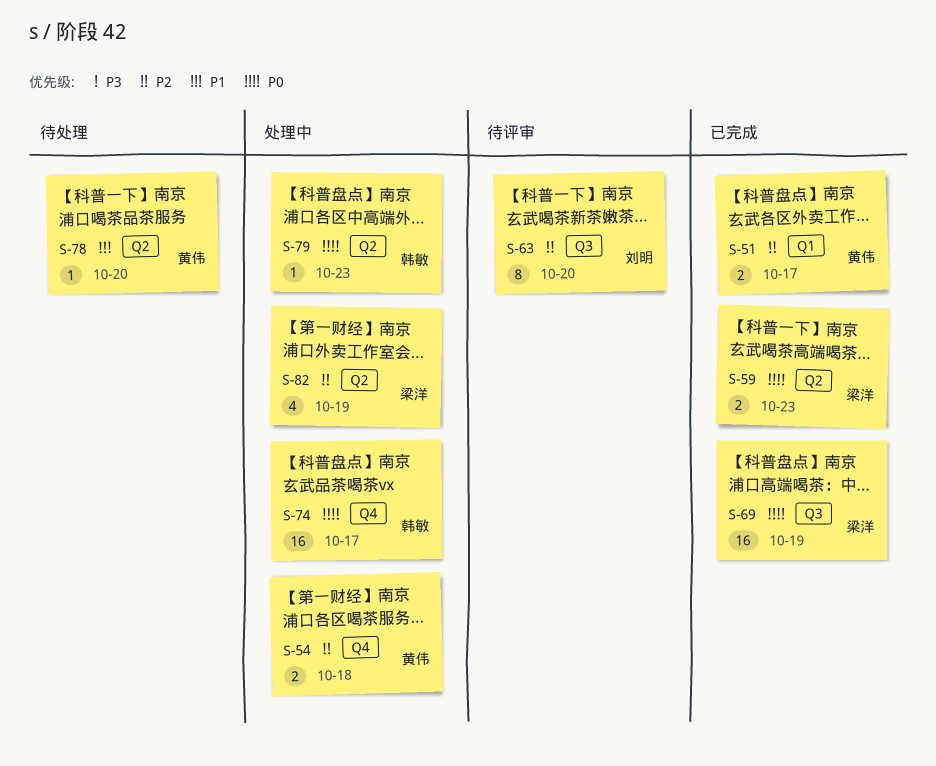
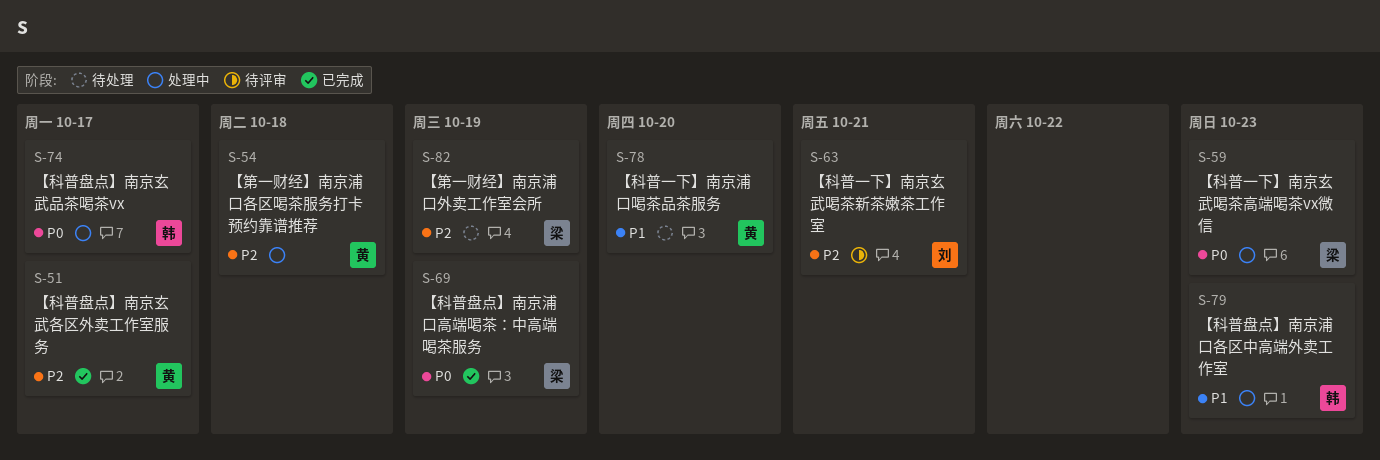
S-59, status: 已完成 -> 处理中
S-63, due: Oct 20 -> Oct 21
S-79, priority: P0 -> P1
S-82, status: 处理中 -> 待处理

